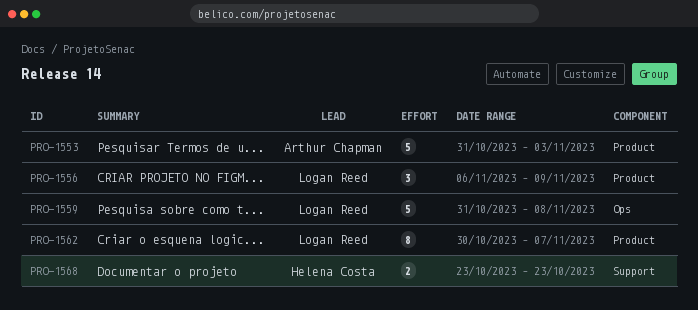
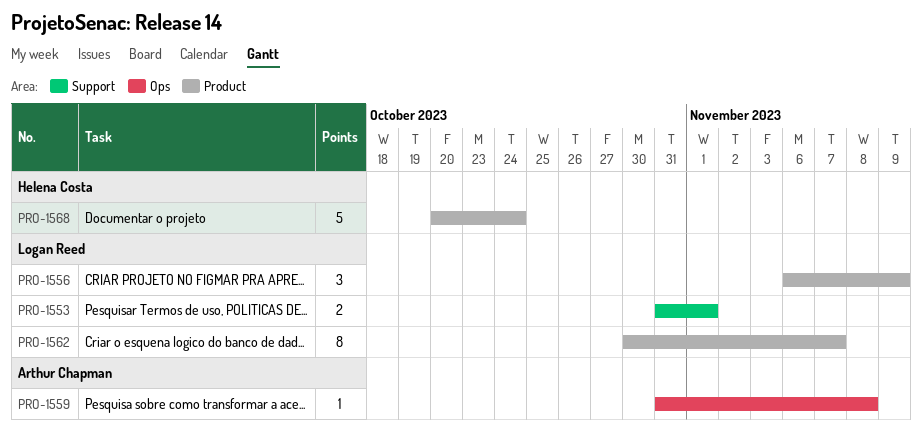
PRO-1553, owner: Arthur Chapman -> Logan Reed
PRO-1553, label: Product -> Support
PRO-1553, estimate: 5 -> 2
PRO-1553, due: Nov 3 -> Nov 1
PRO-1559, owner: Logan Reed -> Arthur Chapman
PRO-1559, estimate: 5 -> 1
PRO-1568, label: Support -> Product
PRO-1568, estimate: 2 -> 5
PRO-1568, start: Oct 23 -> Oct 20
PRO-1568, due: Oct 23 -> Oct 24

